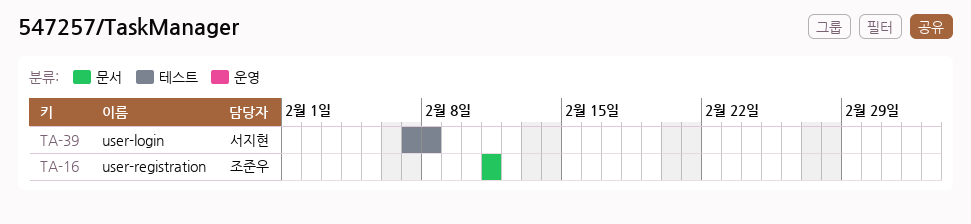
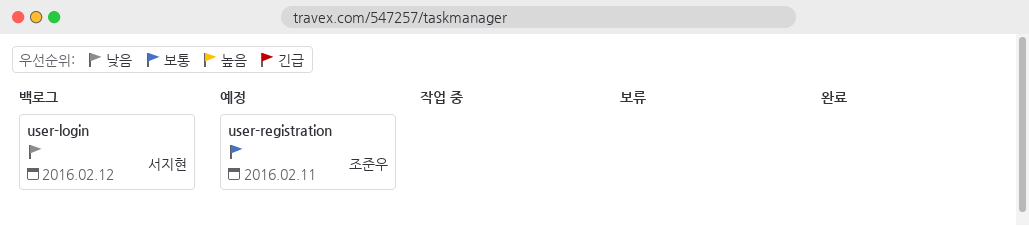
user-login, due: Feb 8 -> Feb 12

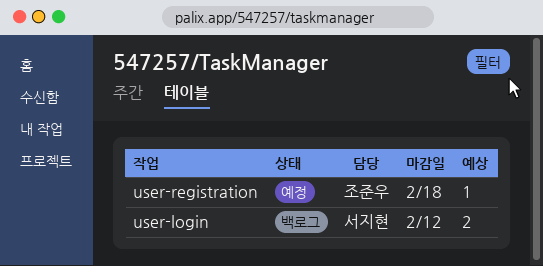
user-registration, due: Feb 11 -> Feb 18

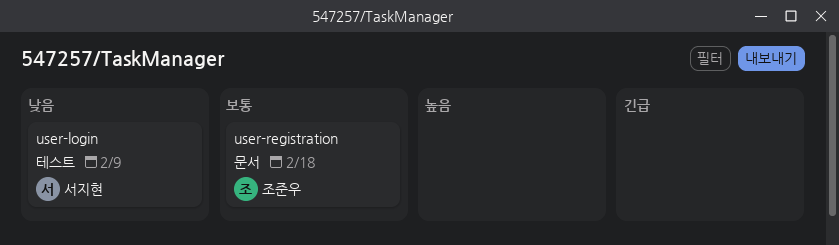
user-login, due: Feb 12 -> Feb 9

